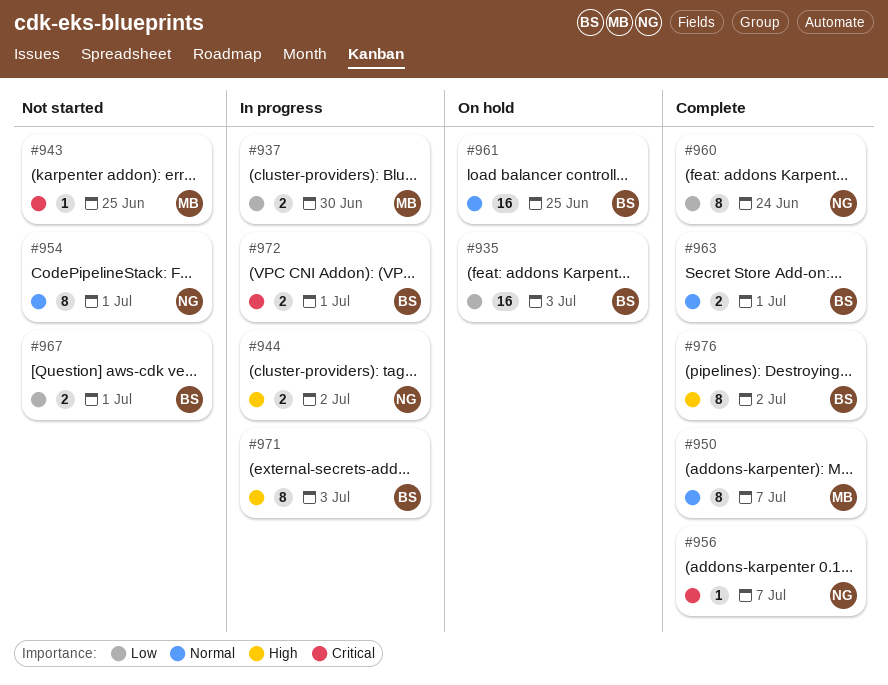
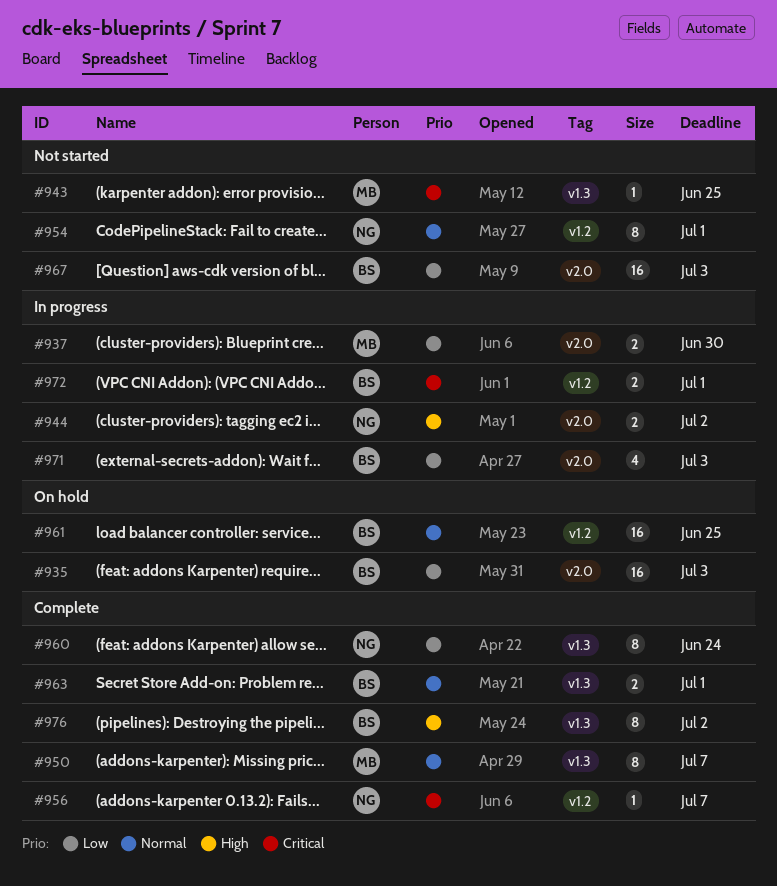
#967, estimate: 2 -> 16
#967, due: Jul 1 -> Jul 3
#971, priority: High -> Low
#971, estimate: 8 -> 4

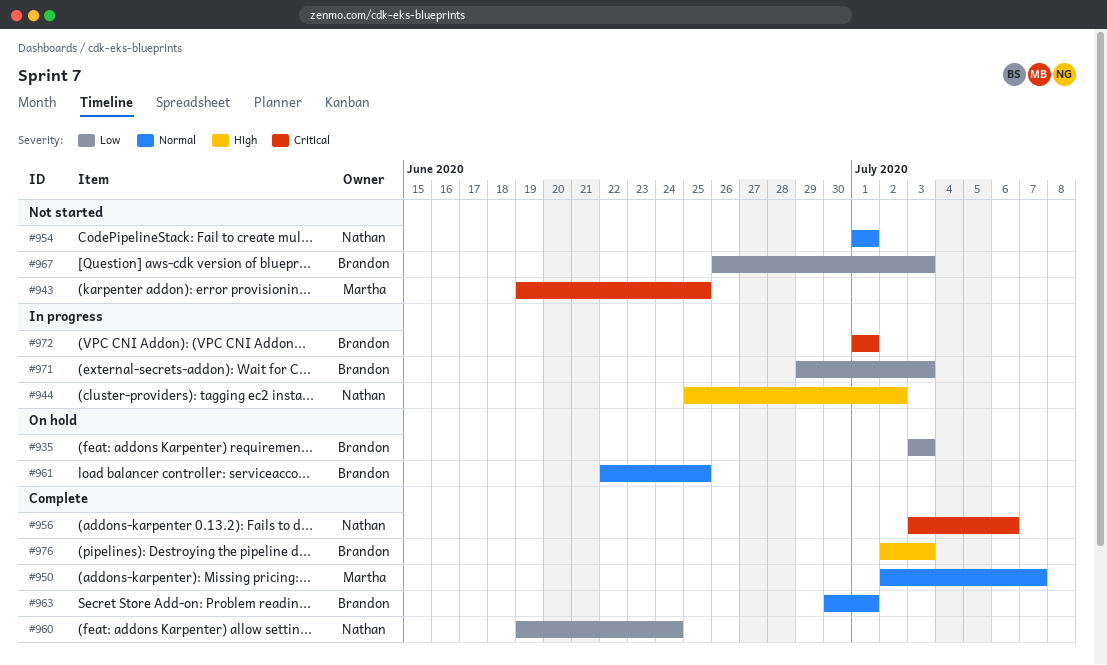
#937: present -> none
#956, due: Jul 7 -> Jul 6
#976, due: Jul 2 -> Jul 3

